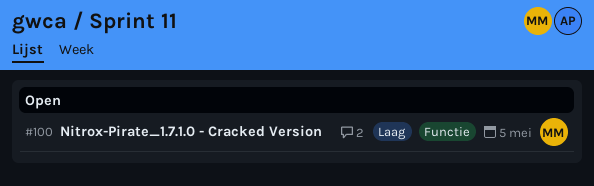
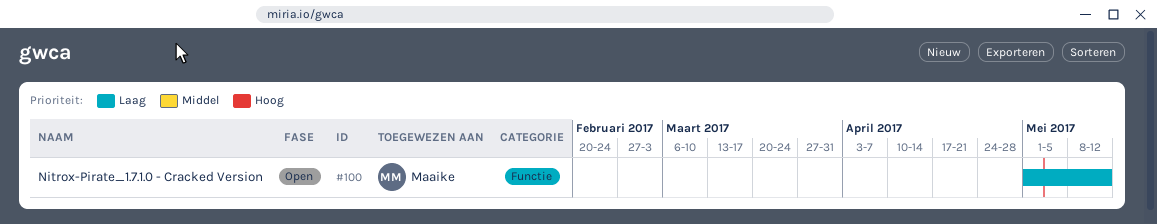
#100, due: May 5 -> May 12

